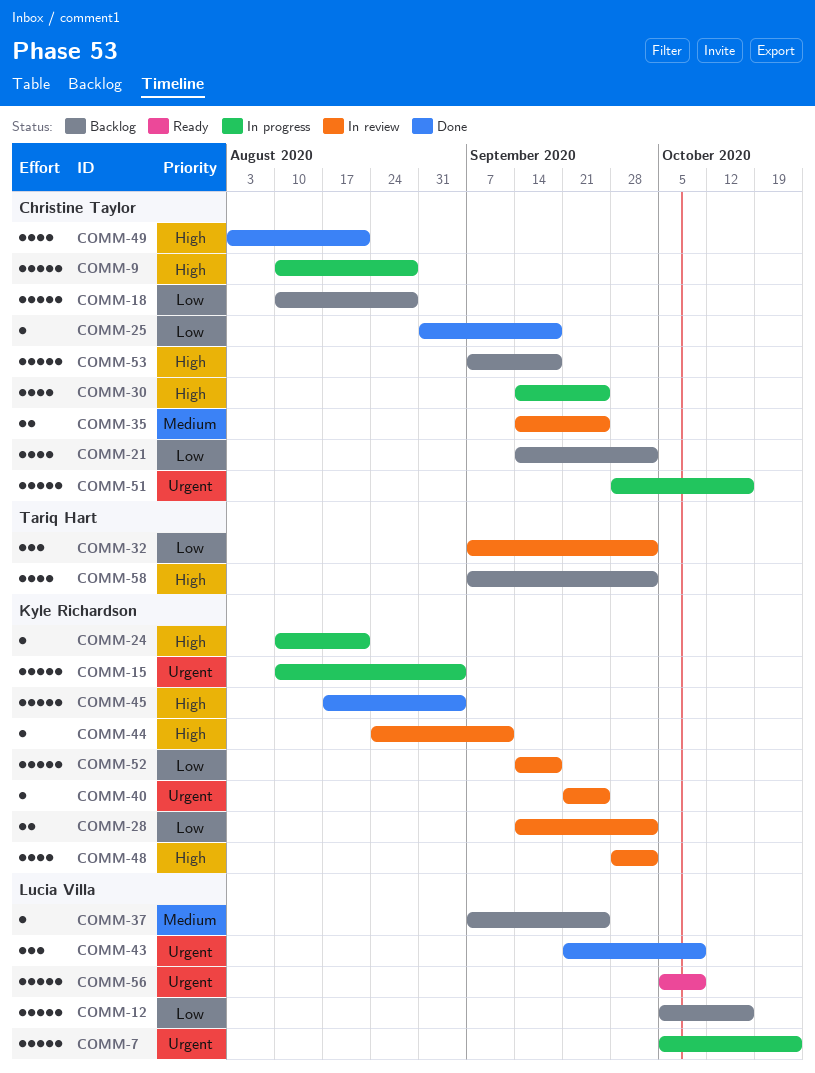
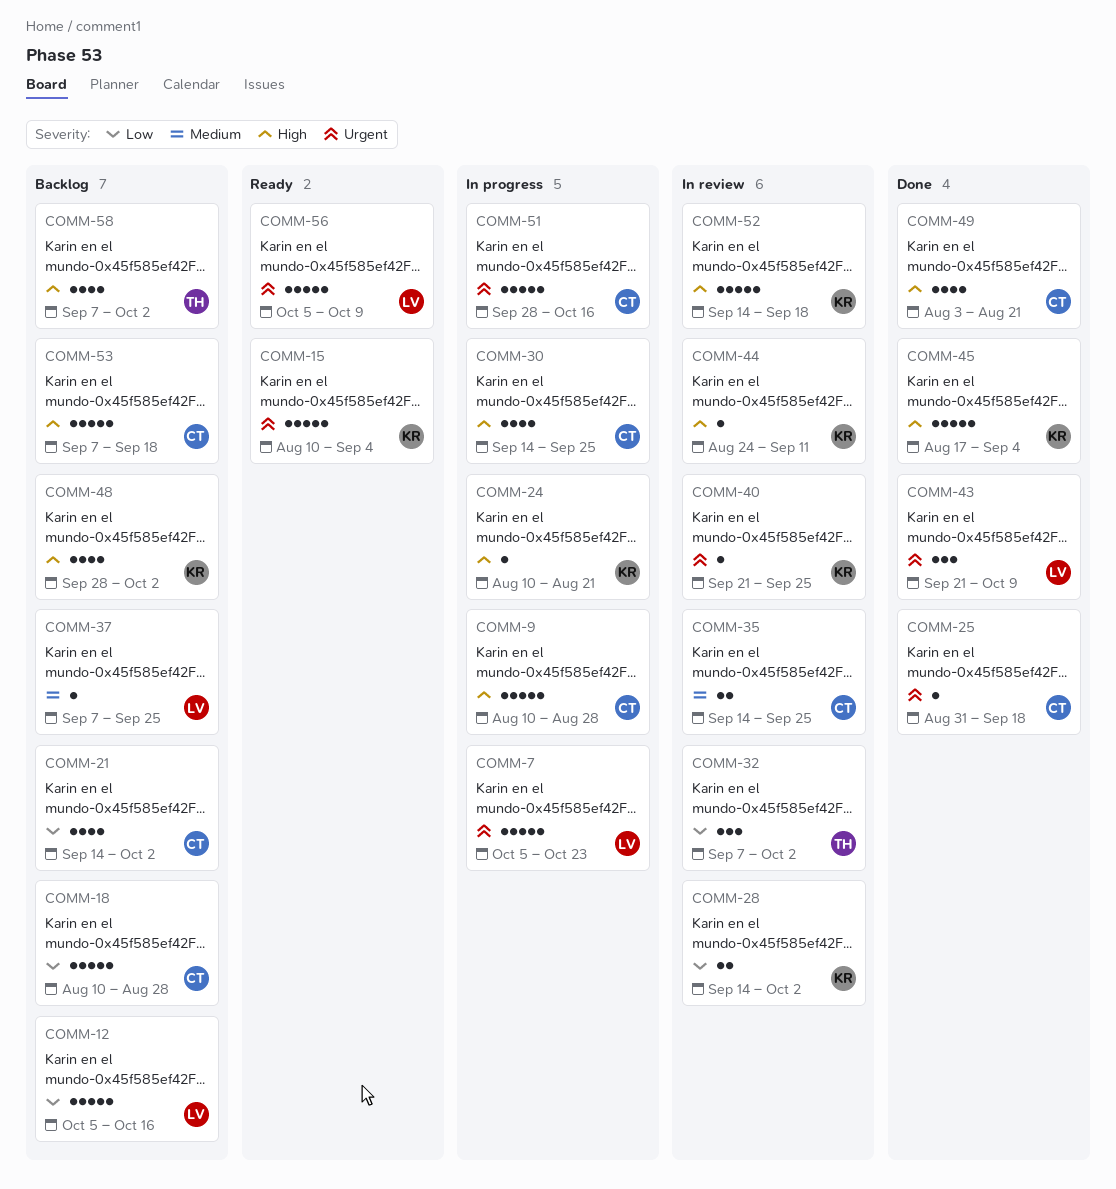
COMM-15, status: In progress -> Ready
COMM-25, priority: Low -> Urgent
COMM-48, status: In review -> Backlog
COMM-52, priority: Low -> High

